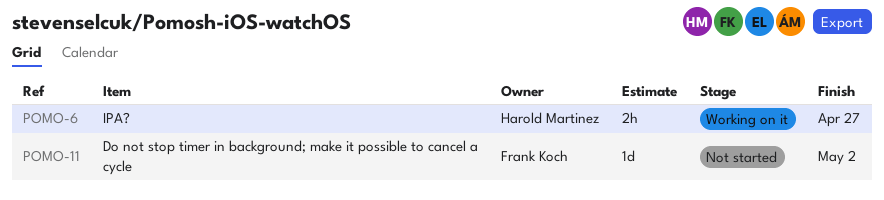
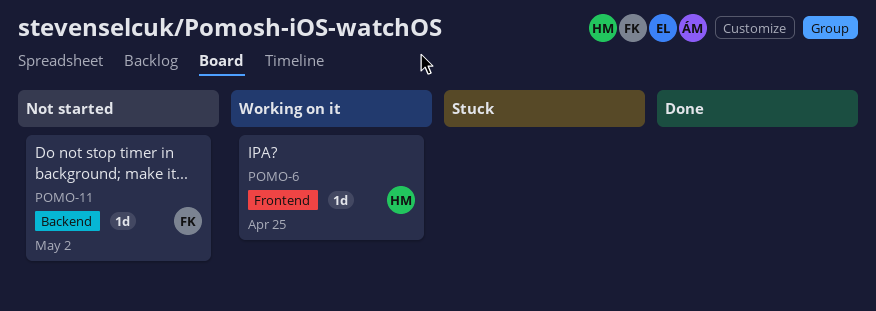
POMO-6, estimate: 2h -> 1d
POMO-6, due: Apr 27 -> Apr 25

